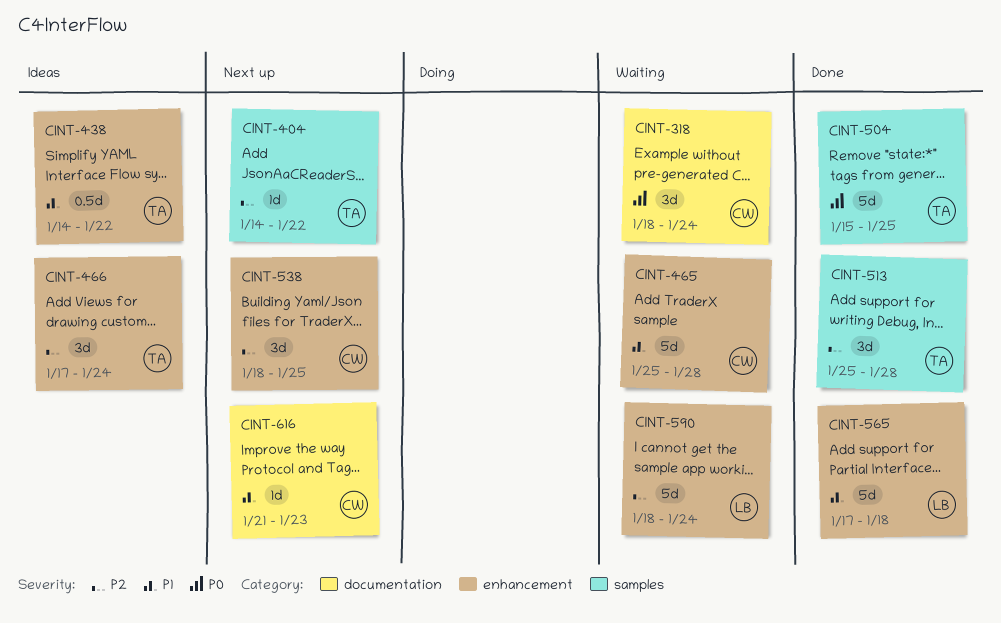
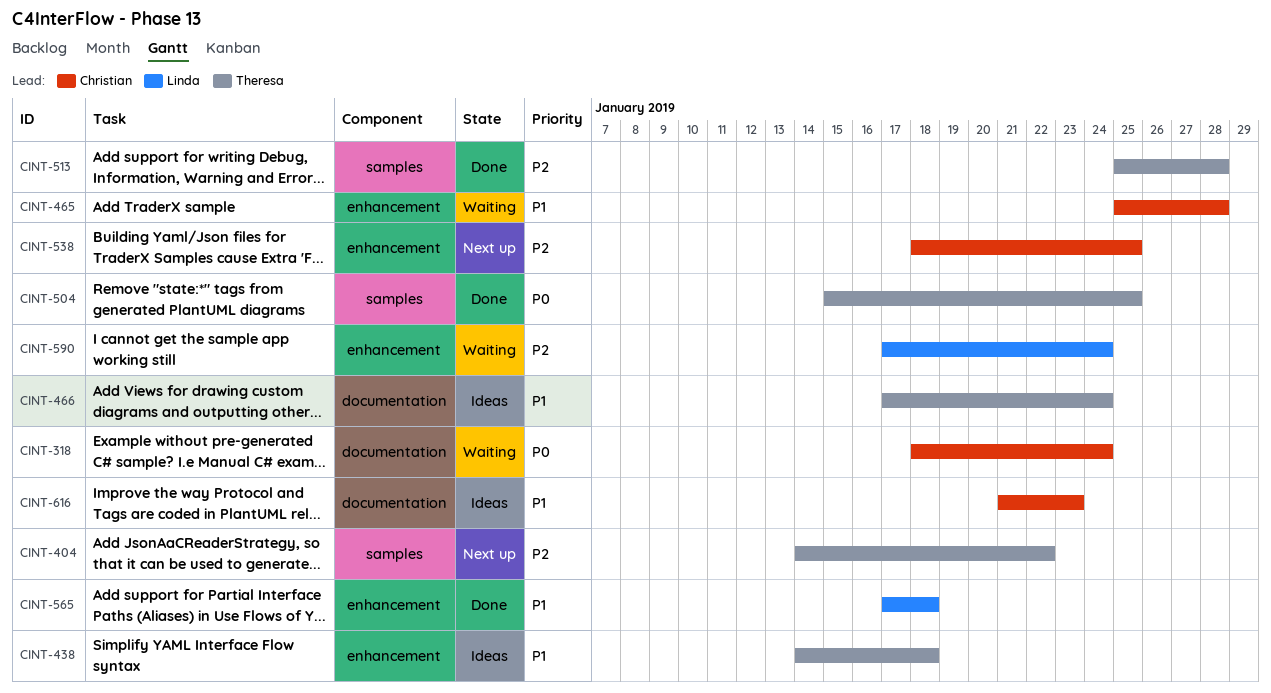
CINT-438, due: Jan 22 -> Jan 18
CINT-466, priority: P2 -> P1
CINT-466, label: enhancement -> documentation
CINT-590, start: Jan 18 -> Jan 17
CINT-616, status: Next up -> Ideas

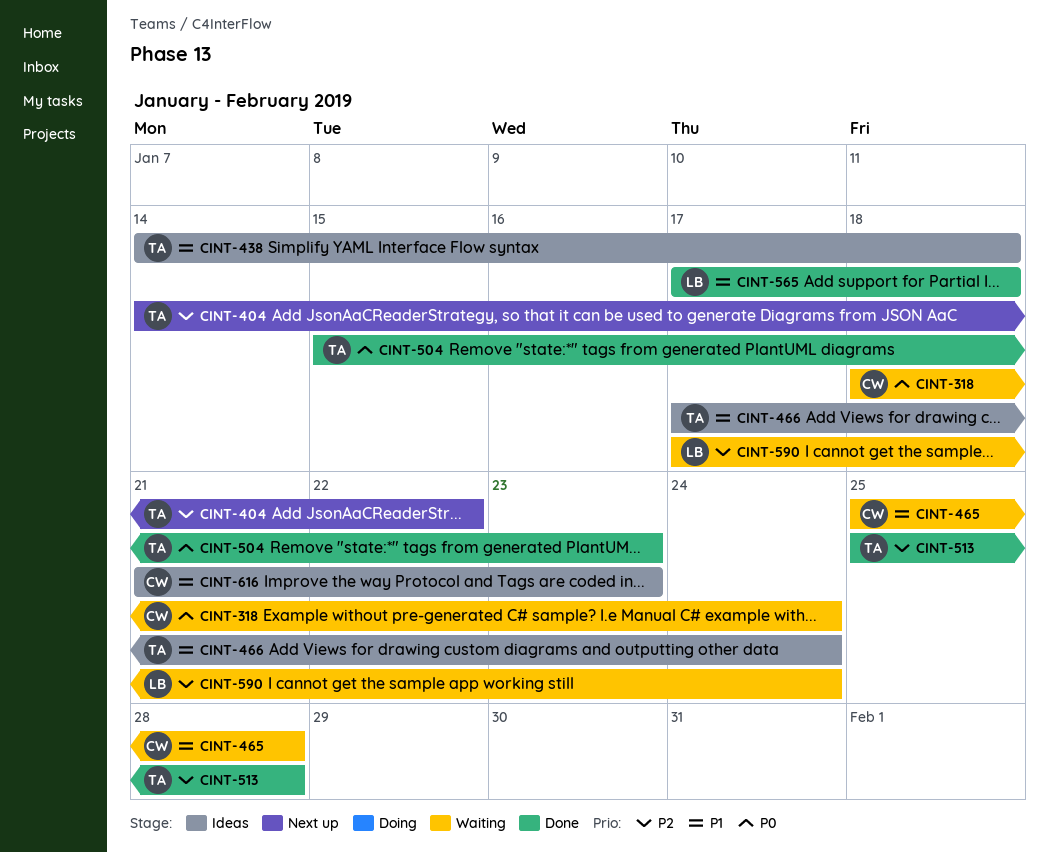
CINT-504, due: Jan 25 -> Jan 23
CINT-538: present -> none

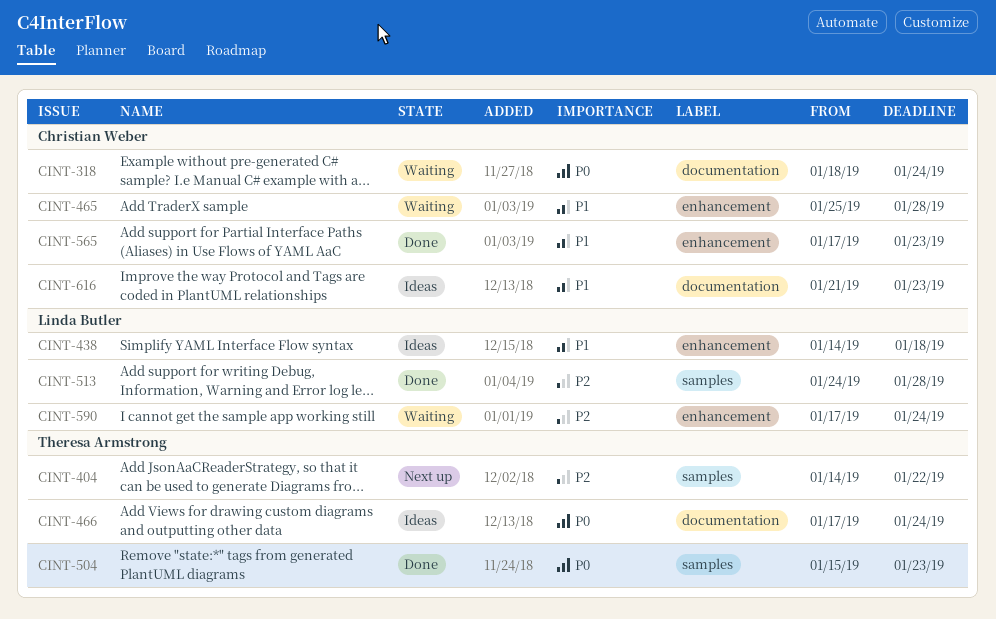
CINT-438, owner: Theresa Armstrong -> Linda Butler
CINT-466, priority: P1 -> P0
CINT-513, owner: Theresa Armstrong -> Linda Butler
CINT-513, start: Jan 25 -> Jan 24
CINT-565, owner: Linda Butler -> Christian Weber
CINT-565, due: Jan 18 -> Jan 23

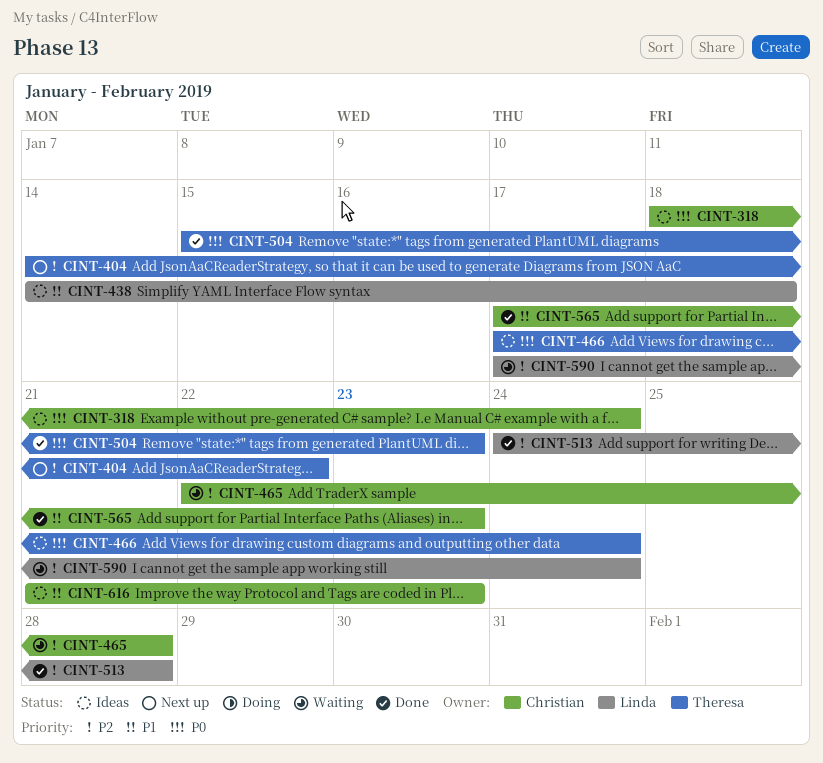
CINT-318, status: Waiting -> Ideas
CINT-465, priority: P1 -> P2
CINT-465, start: Jan 25 -> Jan 22

